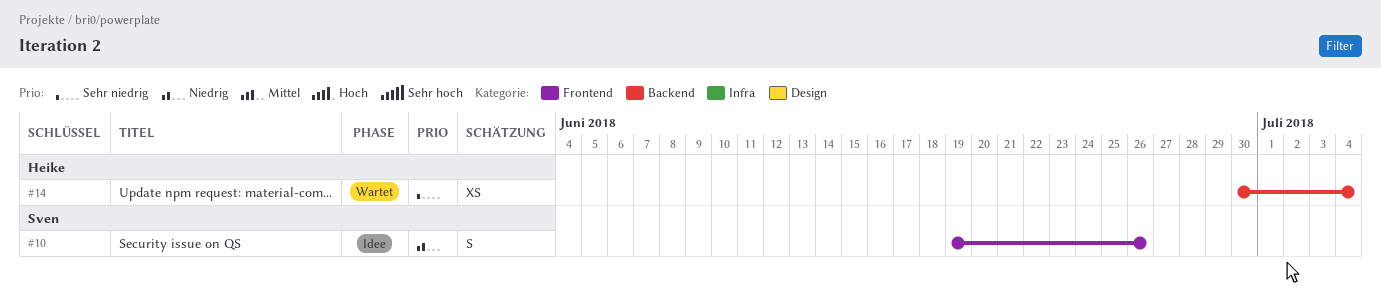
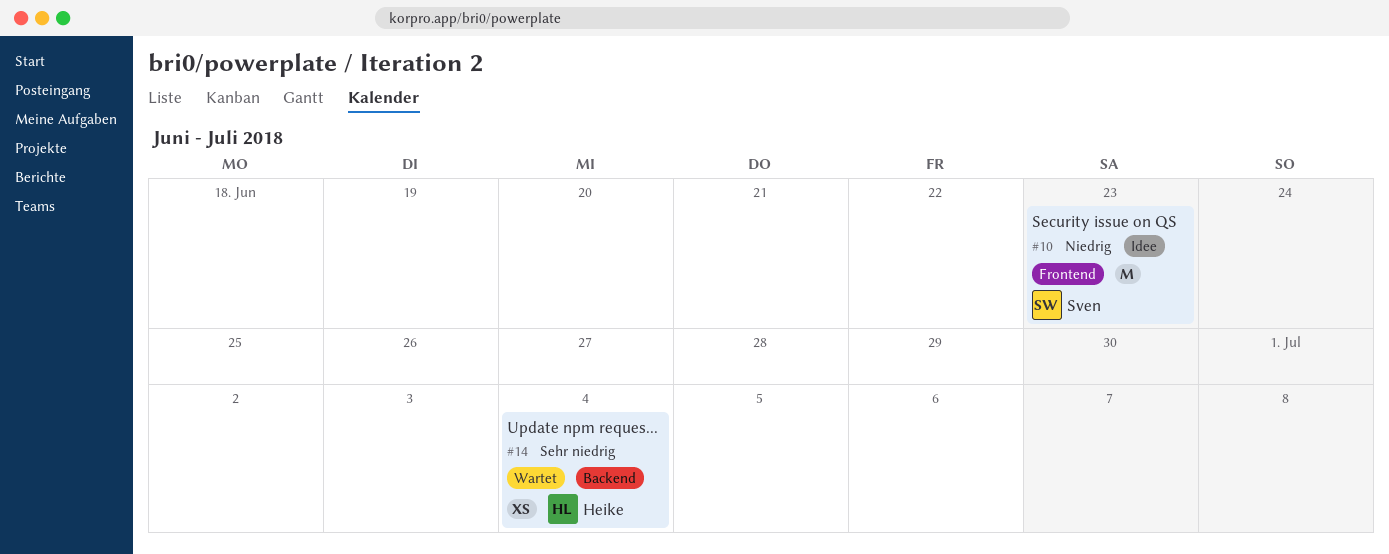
#10, estimate: S -> M
#10, due: Jun 26 -> Jun 23

